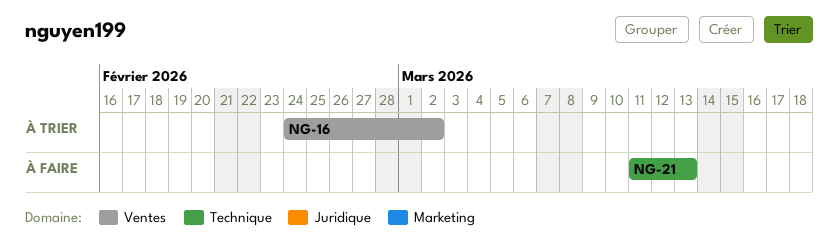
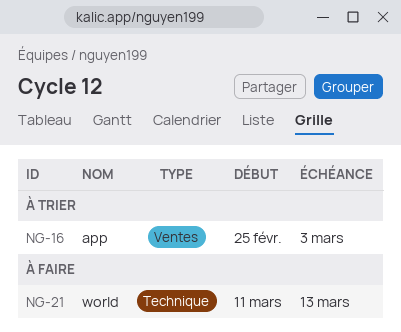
NG-16, start: Feb 24 -> Feb 25
NG-16, due: Mar 2 -> Mar 3

